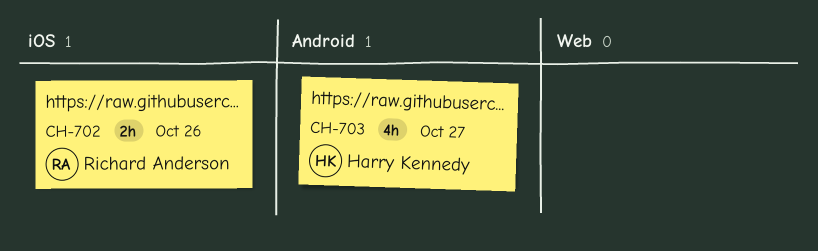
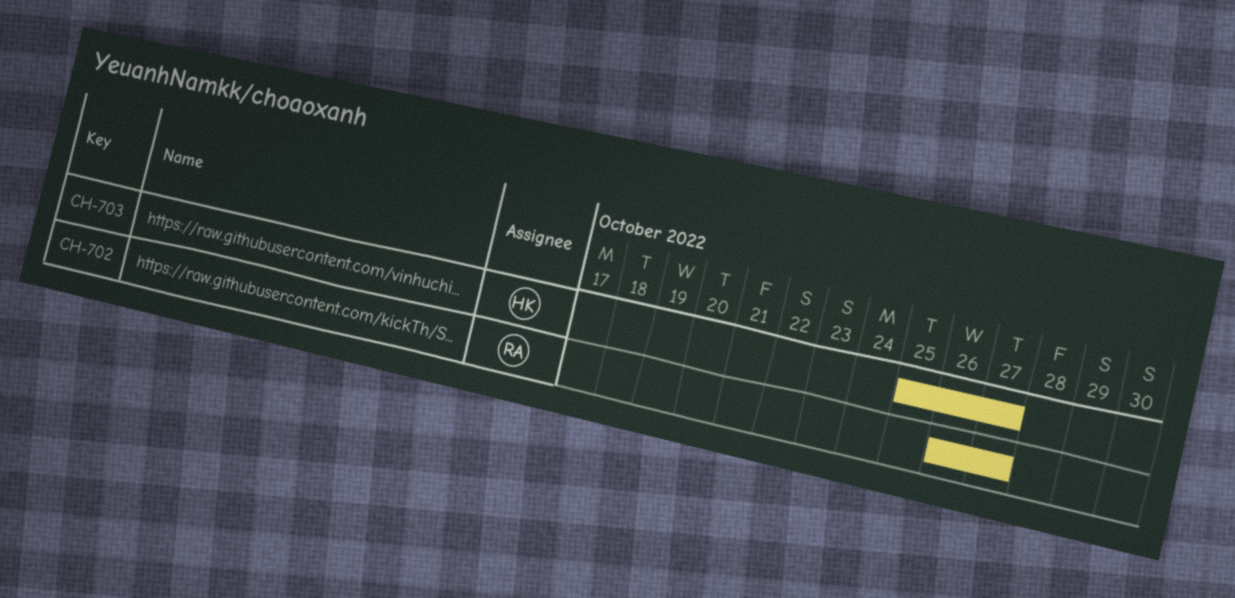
CH-702, due: Oct 26 -> Oct 27

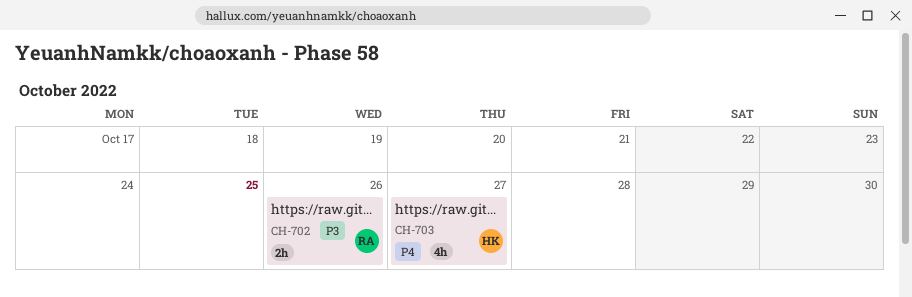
CH-702, due: Oct 27 -> Oct 26

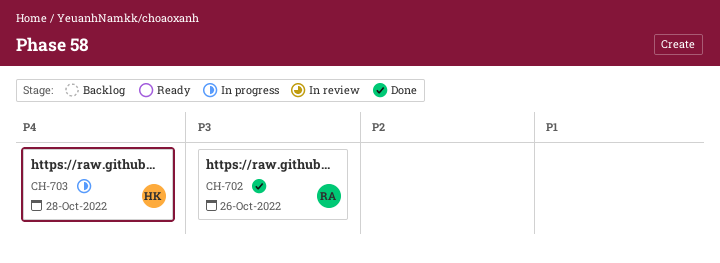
CH-703, due: Oct 27 -> Oct 28

